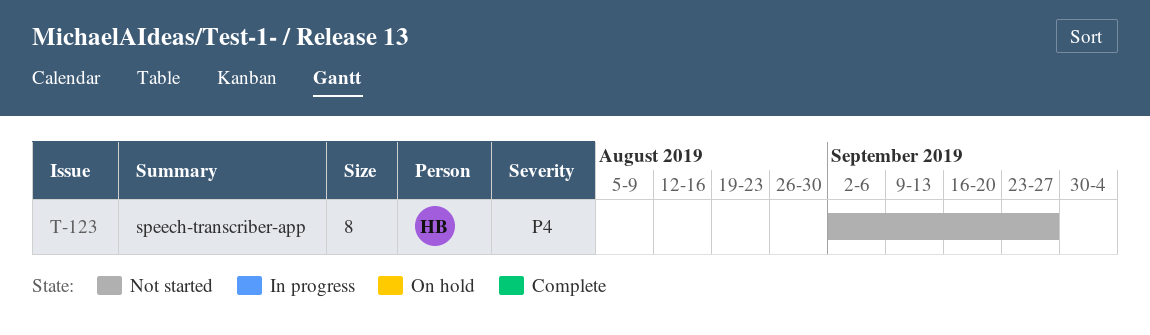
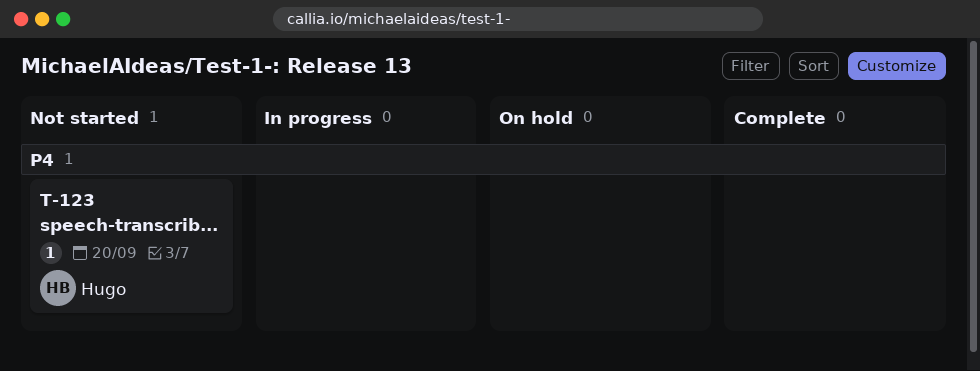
T-123, estimate: 8 -> 1
T-123, due: Sep 27 -> Sep 20

